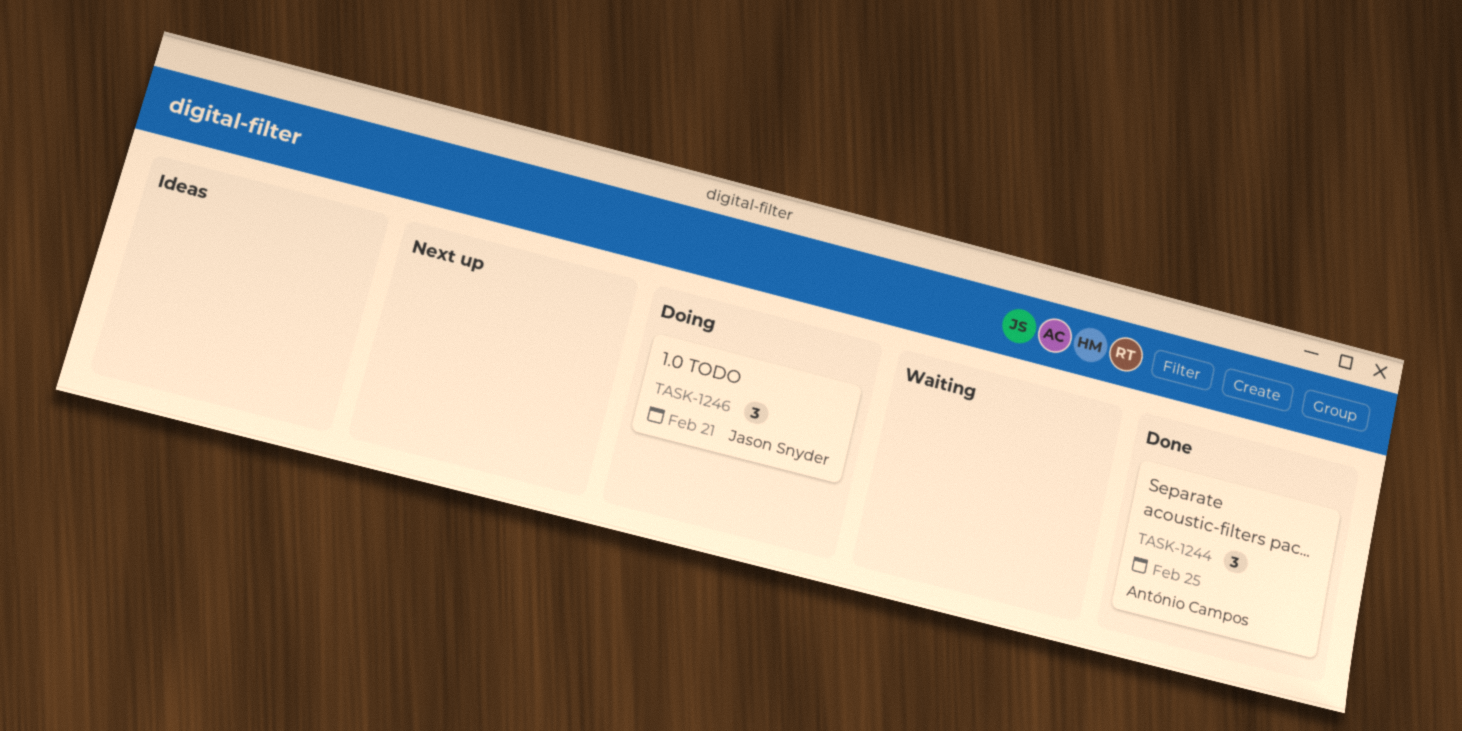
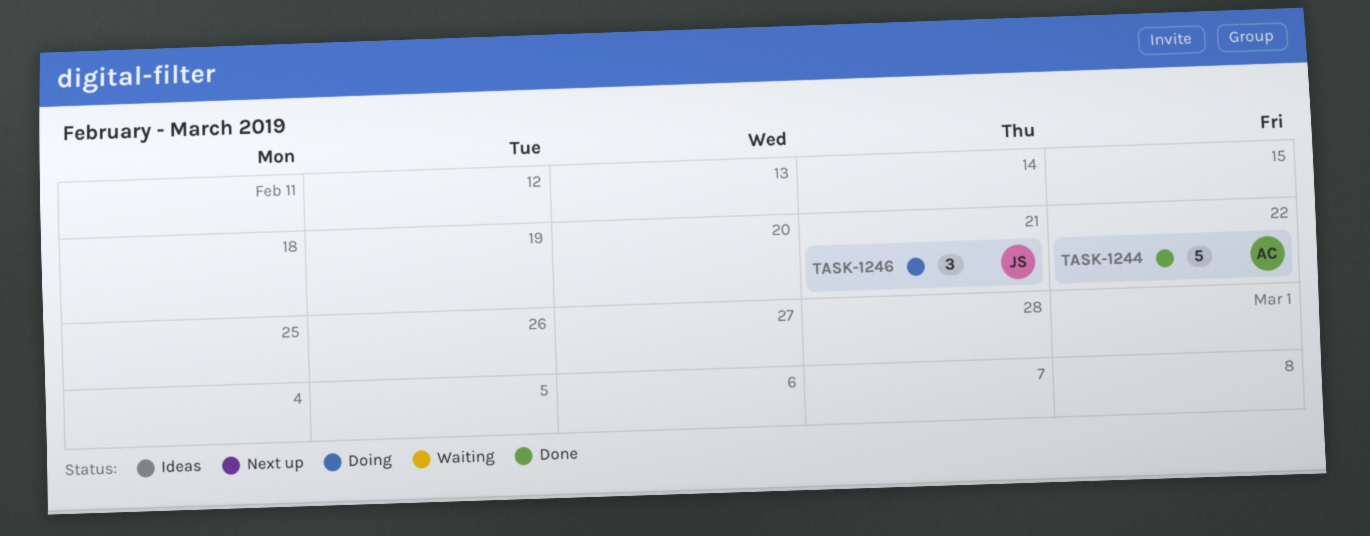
TASK-1244, estimate: 3 -> 5
TASK-1244, due: Feb 25 -> Feb 22

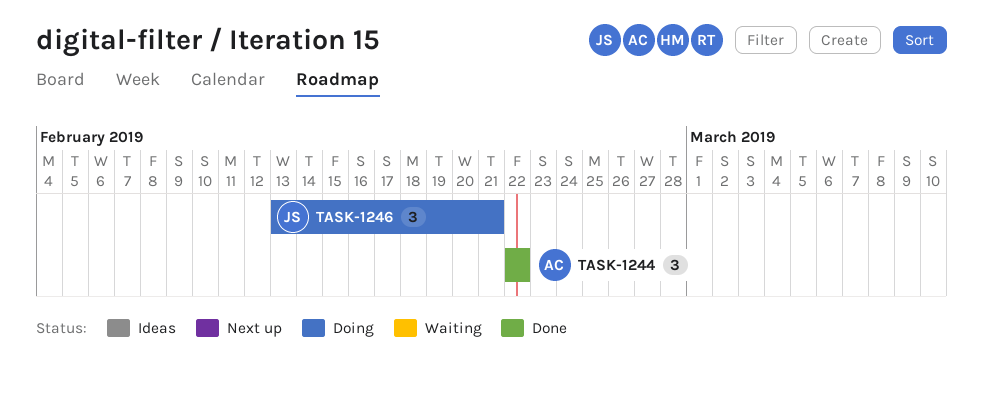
TASK-1244, estimate: 5 -> 3

